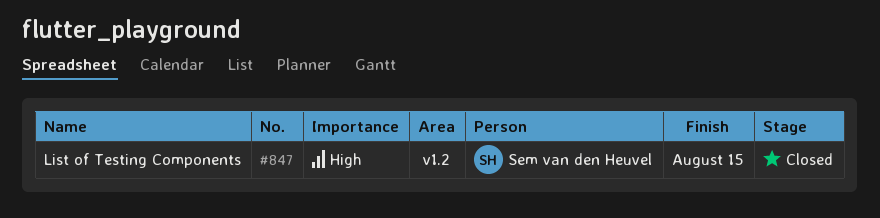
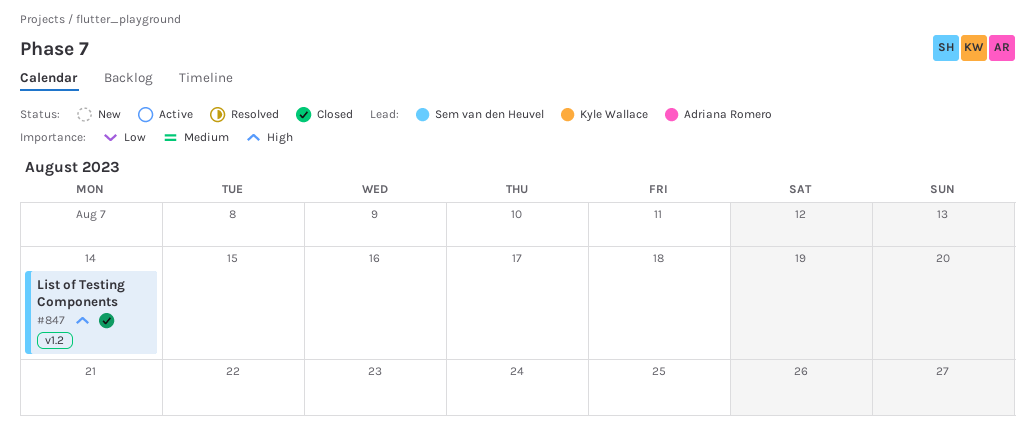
#847, due: Aug 15 -> Aug 14

